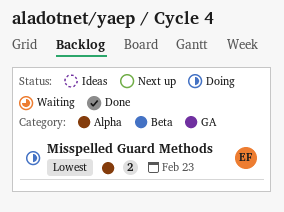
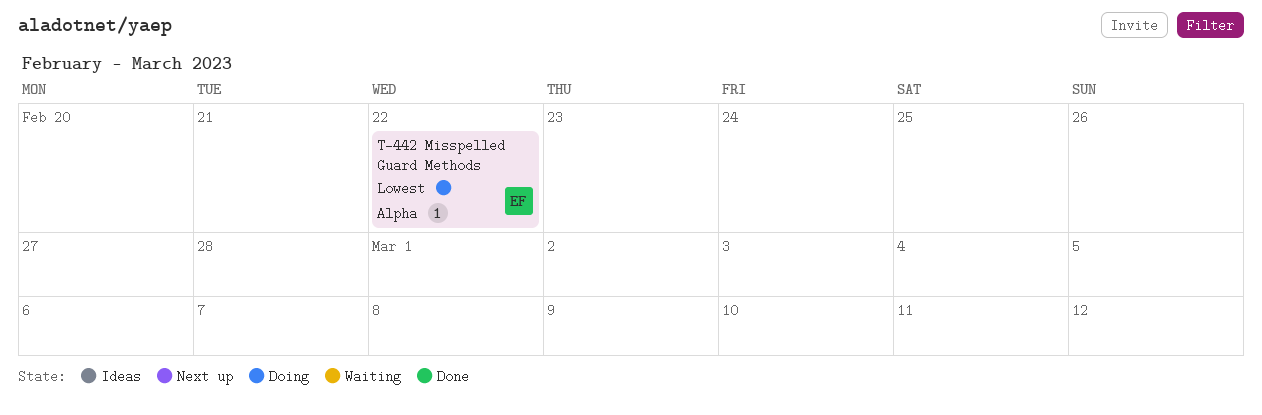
Misspelled Guard Methods, estimate: 2 -> 1
Misspelled Guard Methods, due: Feb 23 -> Feb 22

